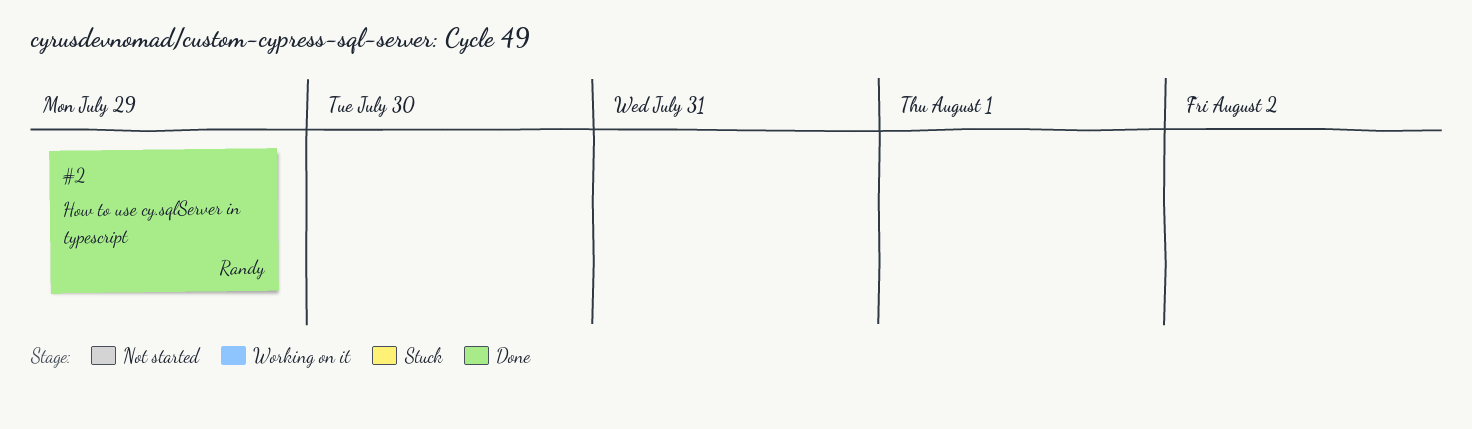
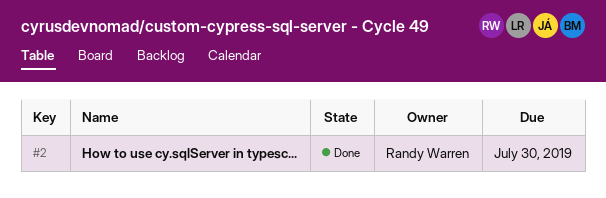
#2, due: Jul 29 -> Jul 30

